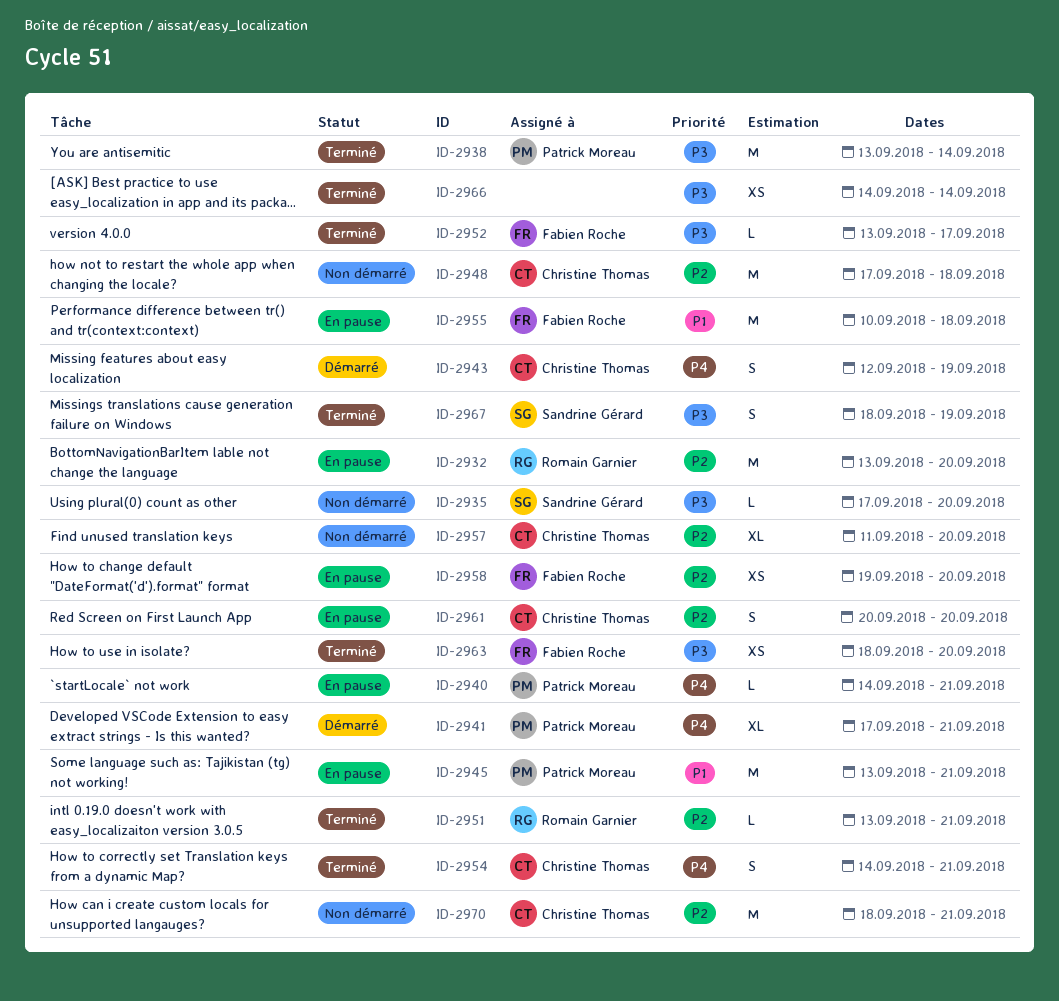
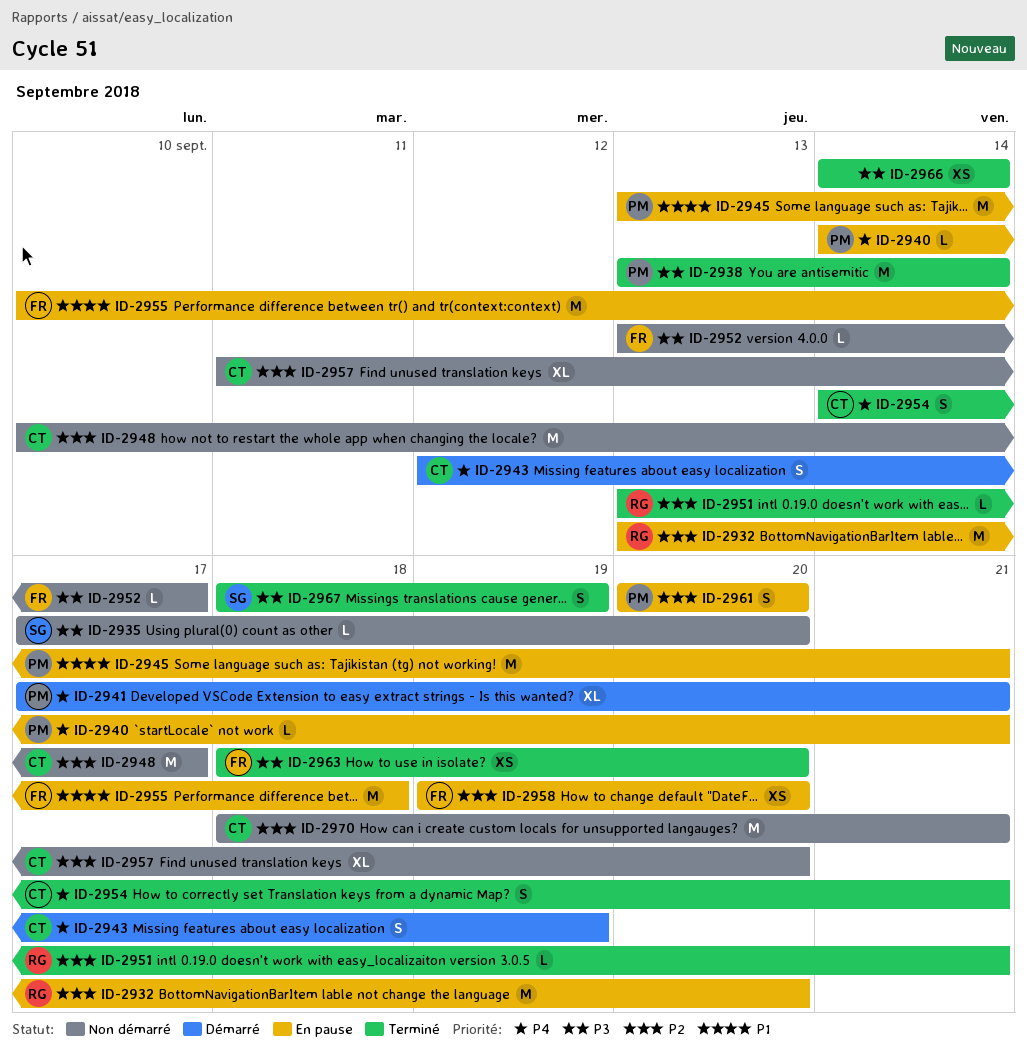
ID-2948, start: Sep 17 -> Sep 10
ID-2948, due: Sep 18 -> Sep 17
ID-2952, status: Terminé -> Non démarré
ID-2961, owner: Christine Thomas -> Patrick Moreau

